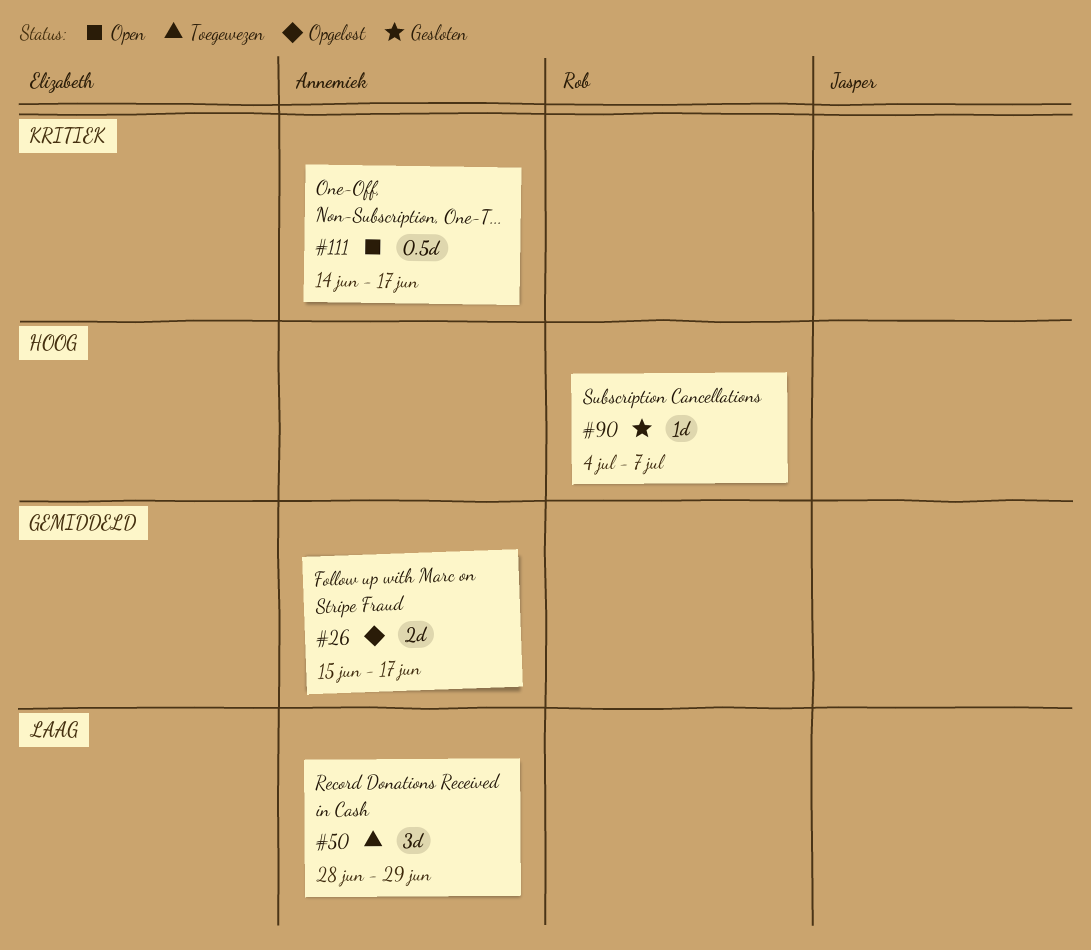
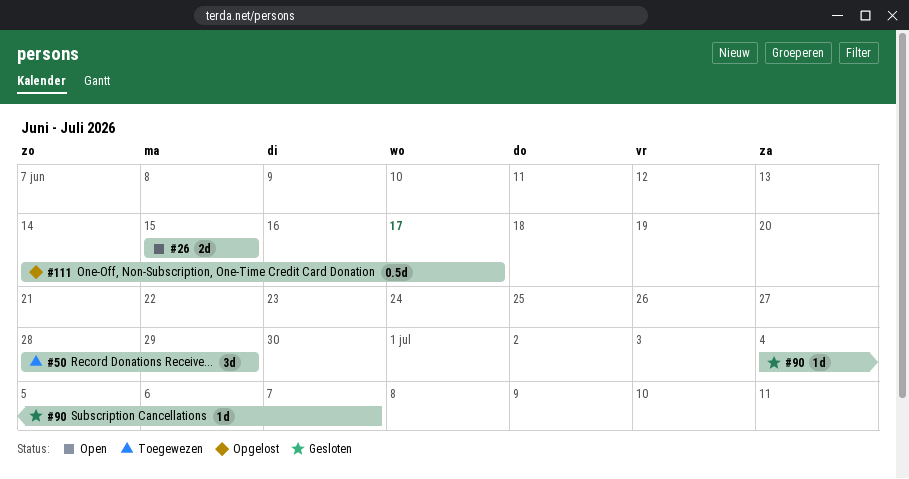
#26, status: Opgelost -> Open
#26, due: Jun 17 -> Jun 15
#111, status: Open -> Opgelost

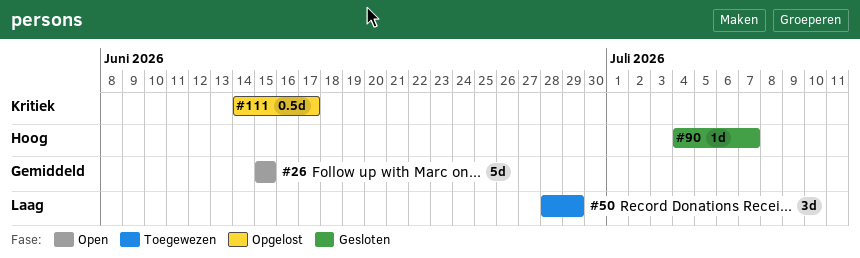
#26, estimate: 2d -> 5d

